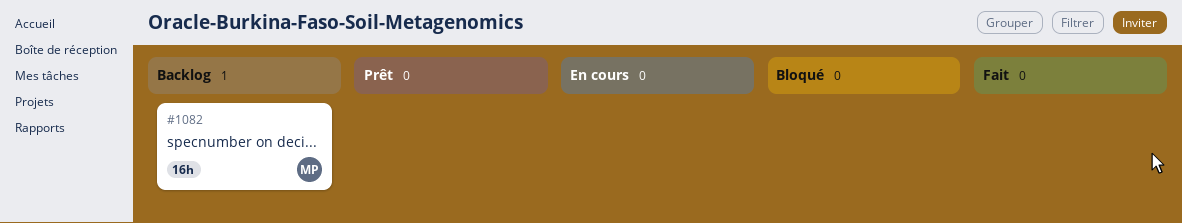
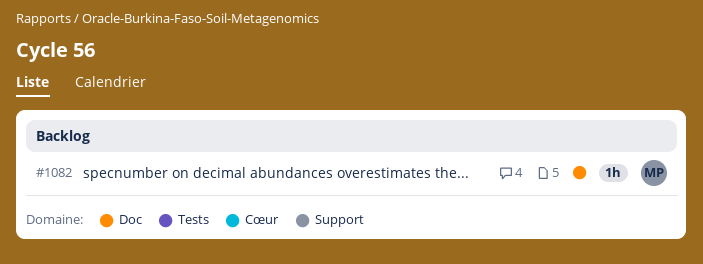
#1082, estimate: 16h -> 1h

